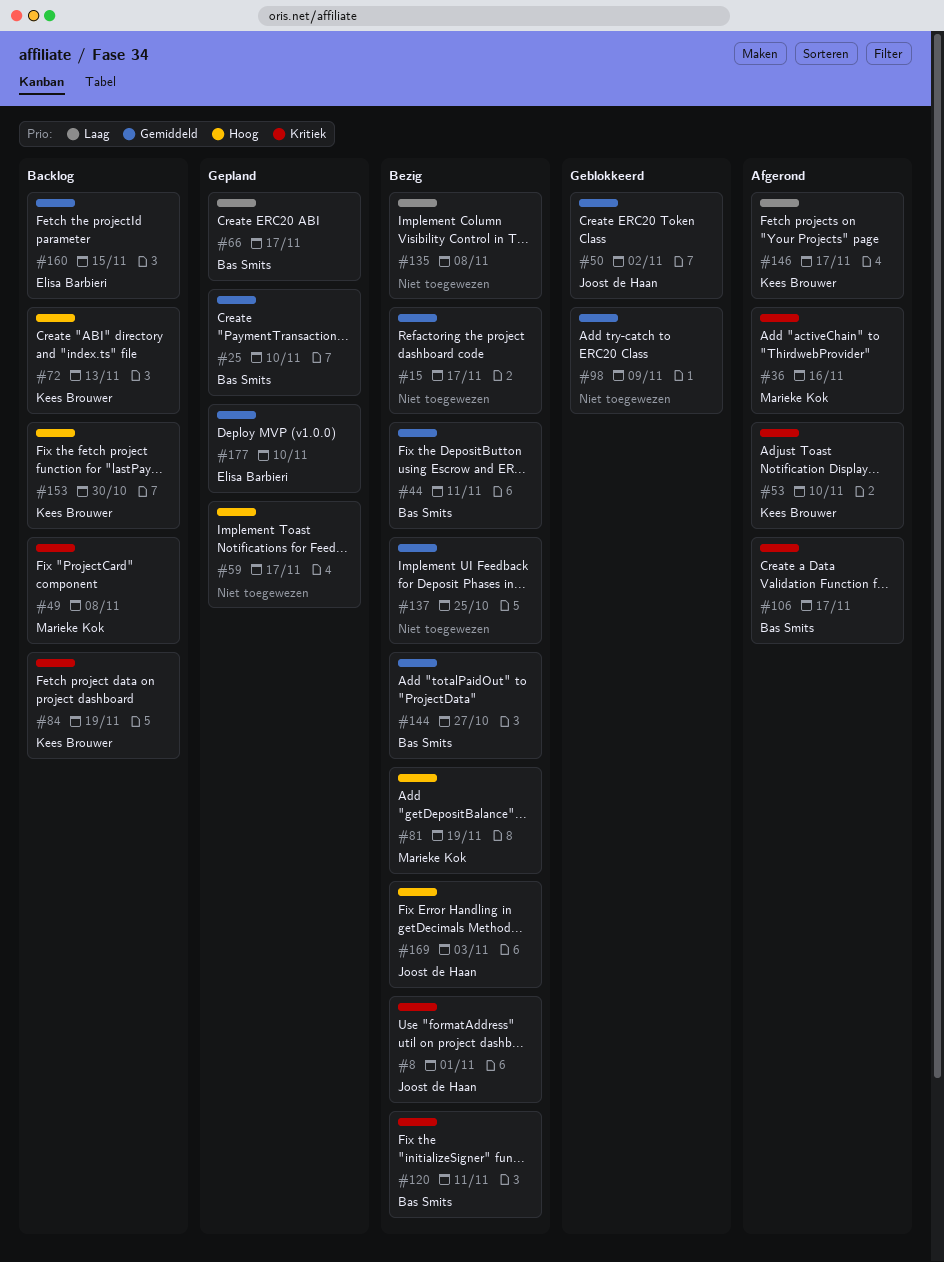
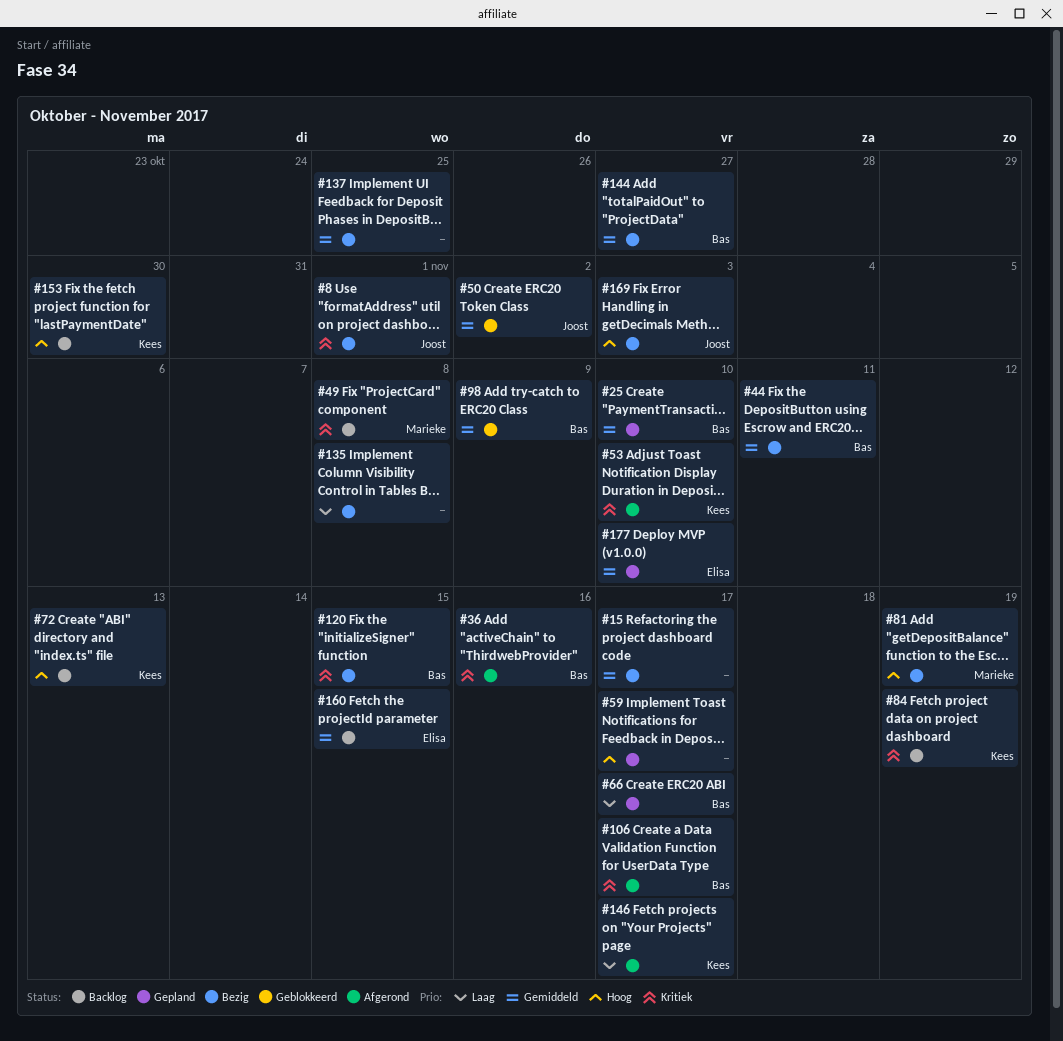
#36, owner: Marieke Kok -> Bas Smits
#98, owner: none -> Bas Smits
#120, due: Nov 11 -> Nov 15

